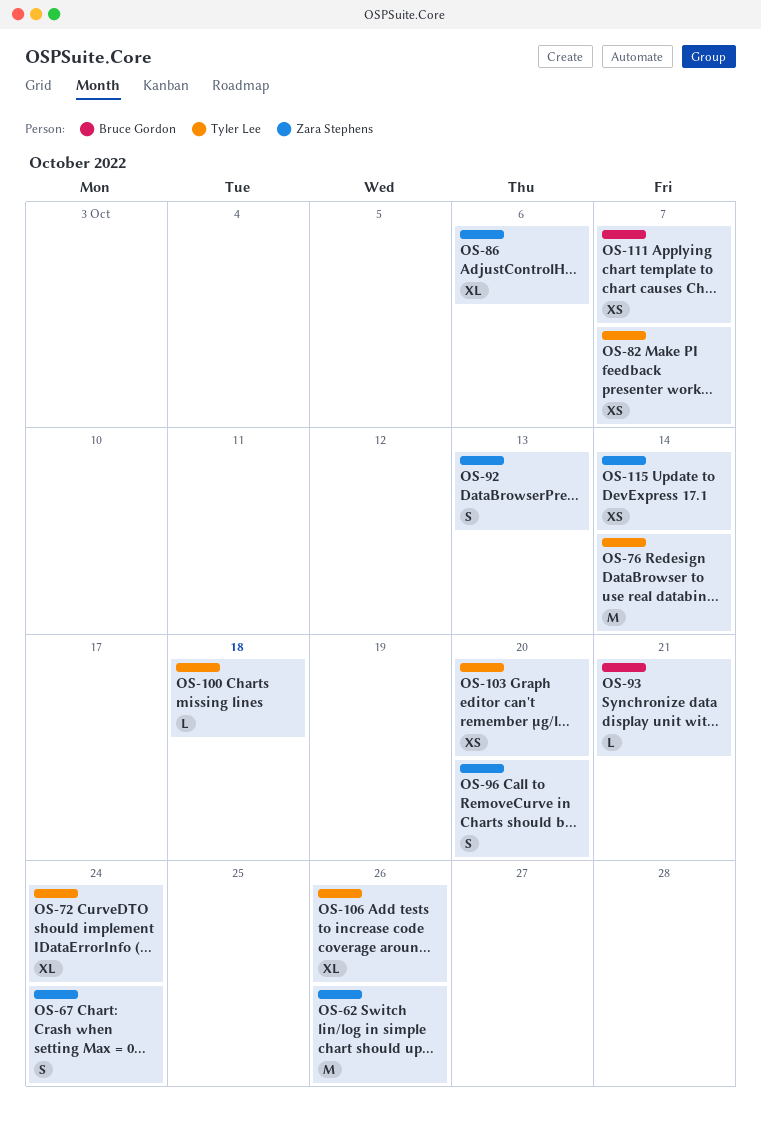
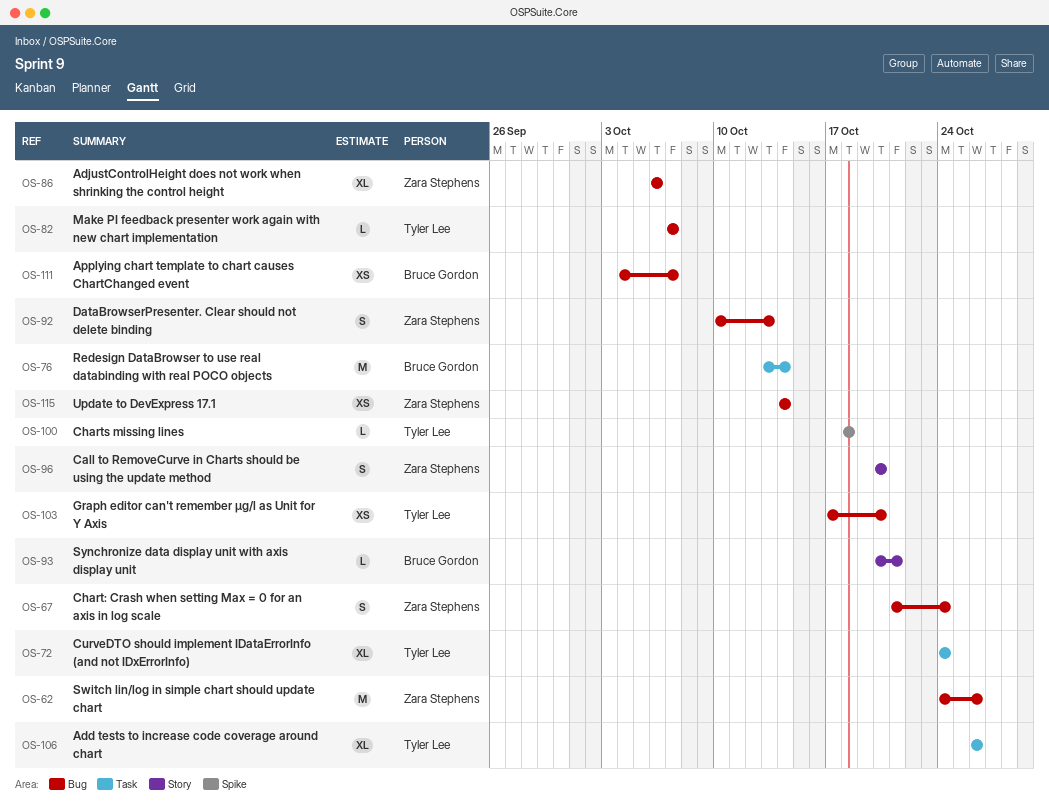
OS-76, owner: Tyler Lee -> Bruce Gordon
OS-82, estimate: XS -> L

